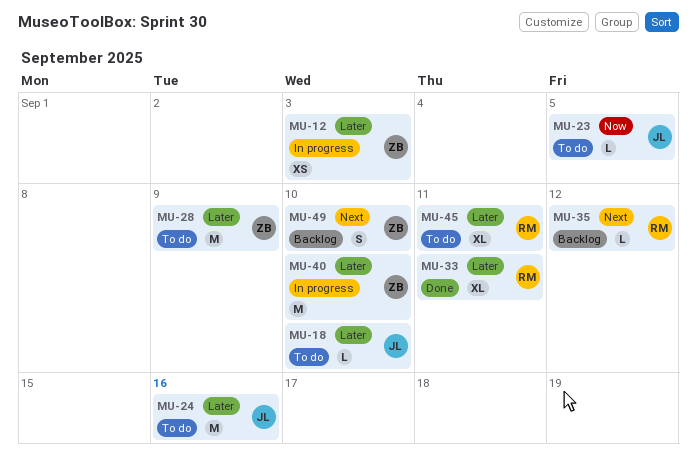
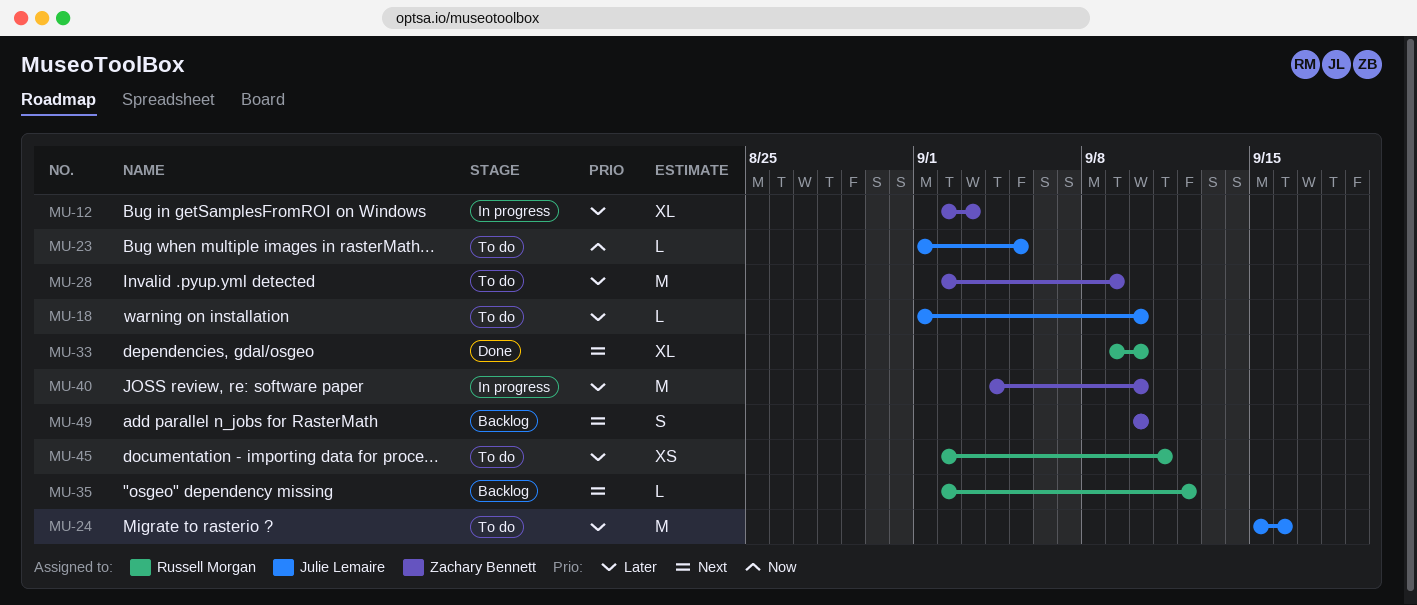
MU-12, estimate: XS -> XL
MU-33, priority: Later -> Next
MU-33, due: Sep 11 -> Sep 10
MU-45, estimate: XL -> XS

